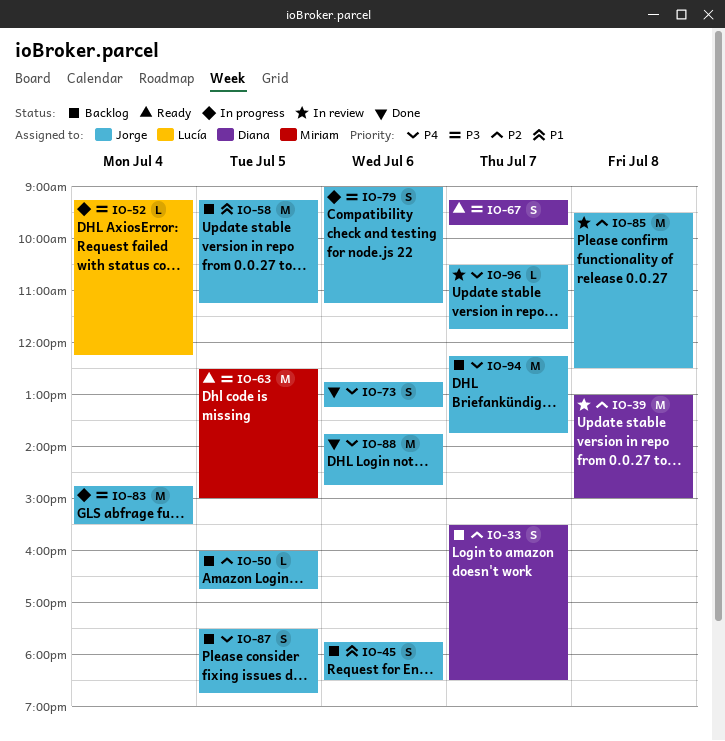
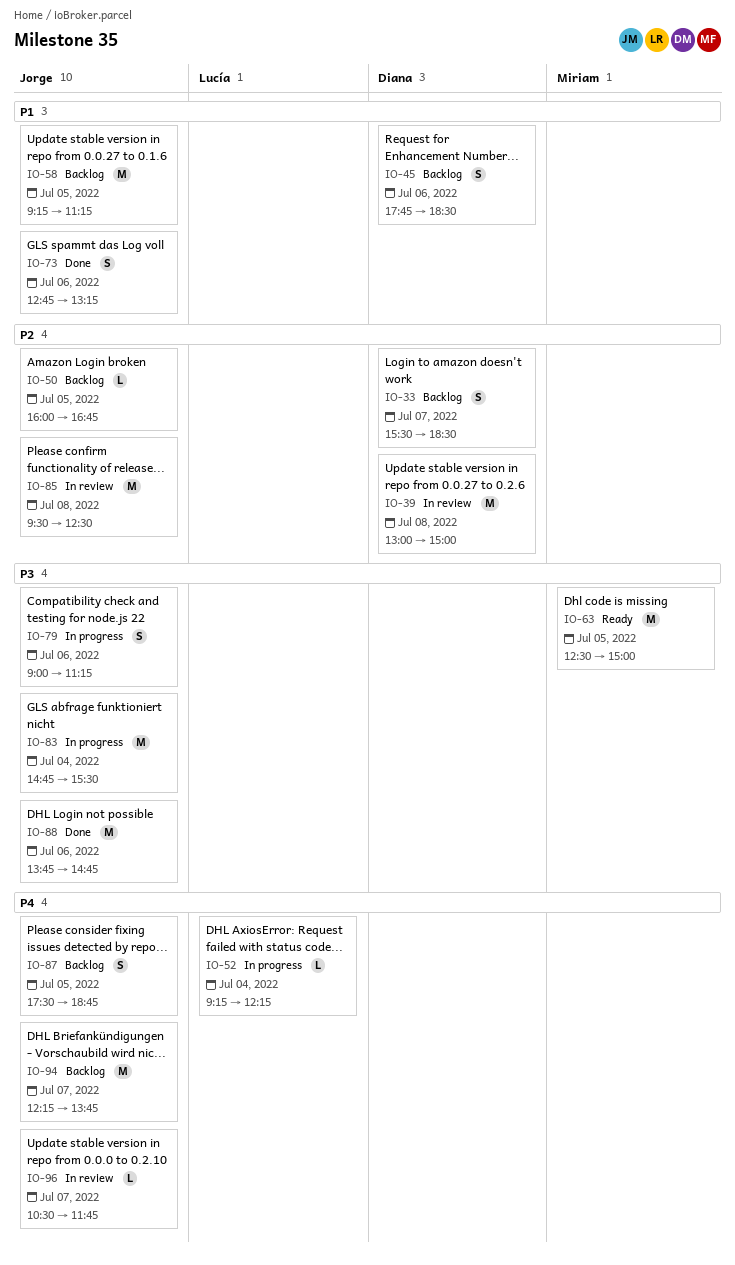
IO-45, owner: Jorge -> Diana
IO-52, priority: P3 -> P4
IO-67: present -> none
IO-73, priority: P4 -> P1
IO-88, priority: P4 -> P3

